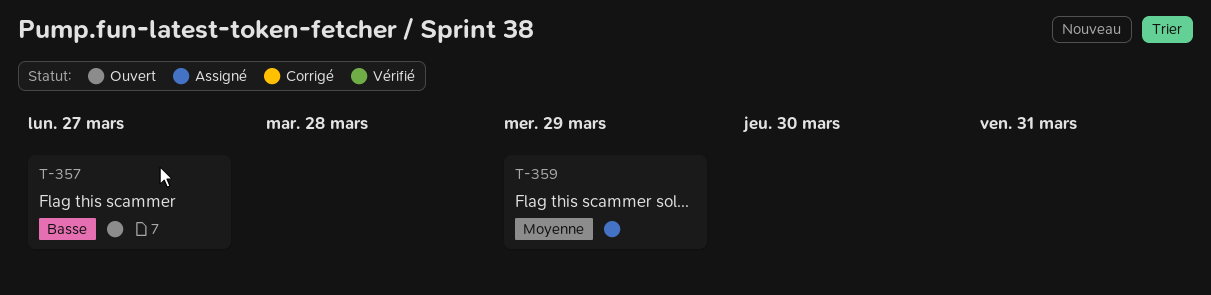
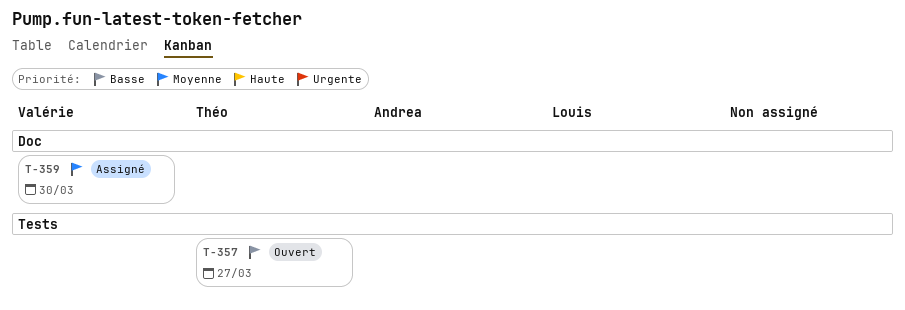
T-359, due: Mar 29 -> Mar 30

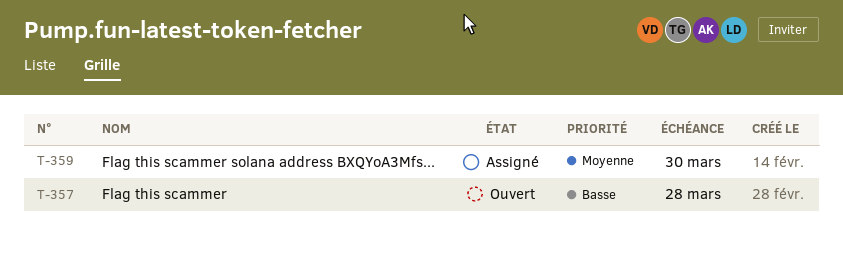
T-357, due: Mar 27 -> Mar 28

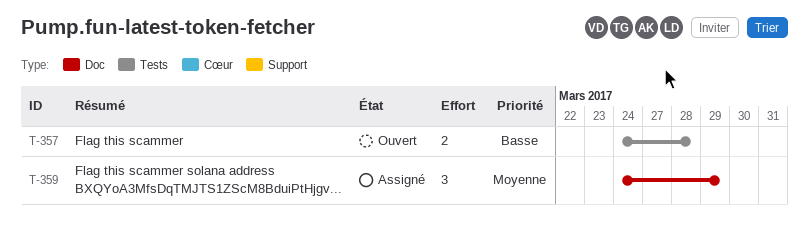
T-359, due: Mar 30 -> Mar 29

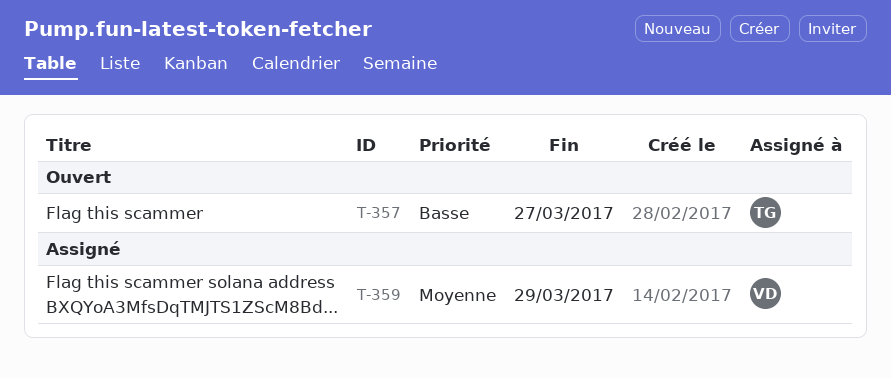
T-357, due: Mar 28 -> Mar 27

